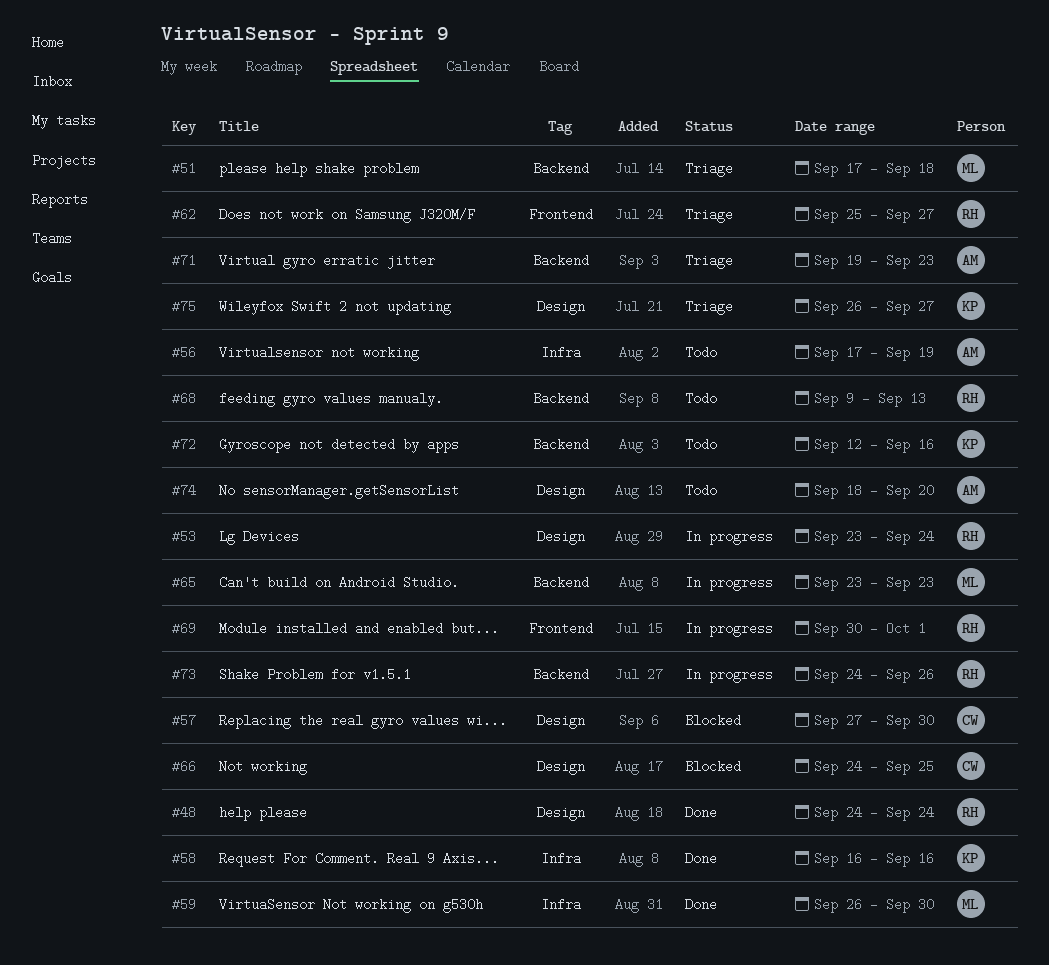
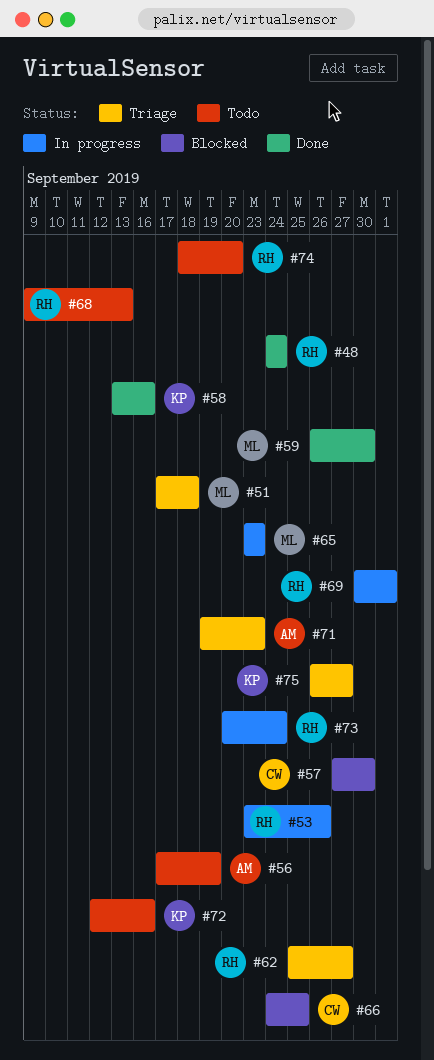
#53, due: Sep 24 -> Sep 26
#58, start: Sep 16 -> Sep 13
#73, start: Sep 24 -> Sep 20
#73, due: Sep 26 -> Sep 24
#74, owner: AM -> RH

